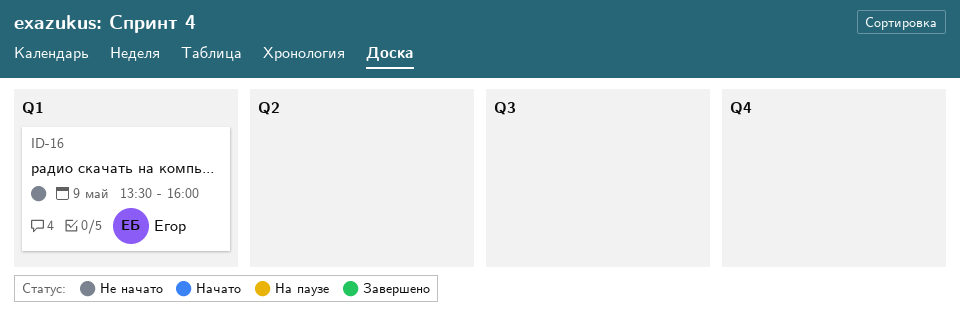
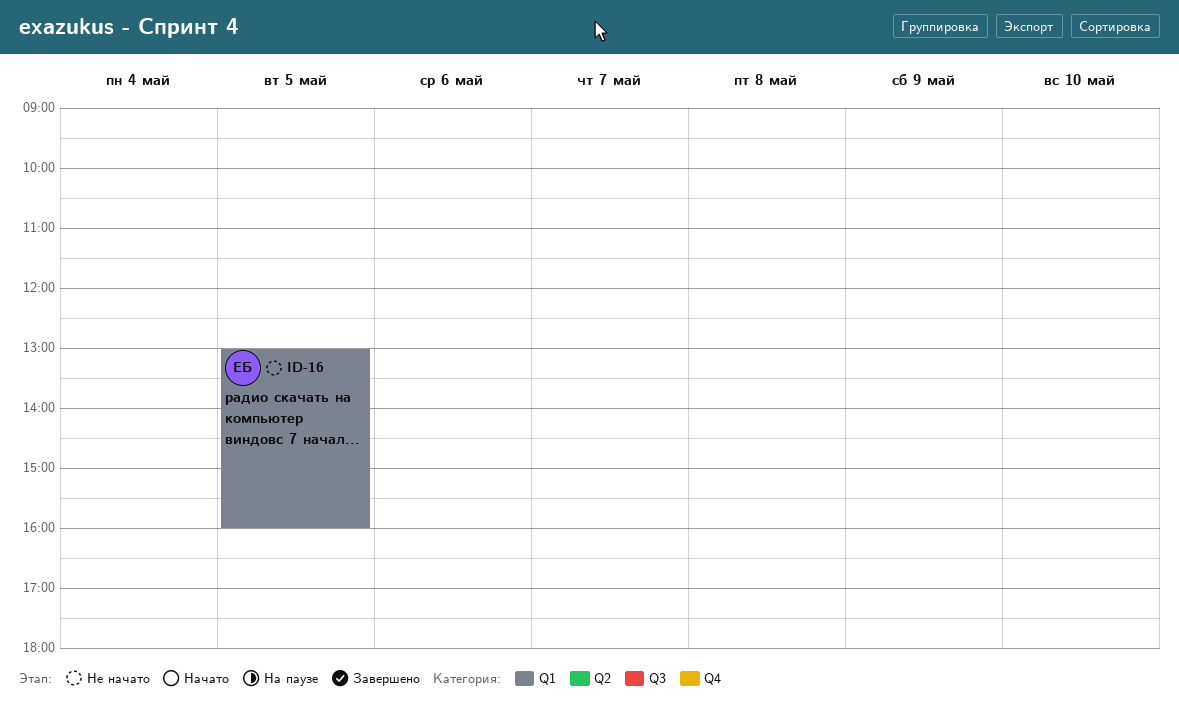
ID-16, day: May 9 -> May 5
ID-16, begins: 13:30 -> 13:00

